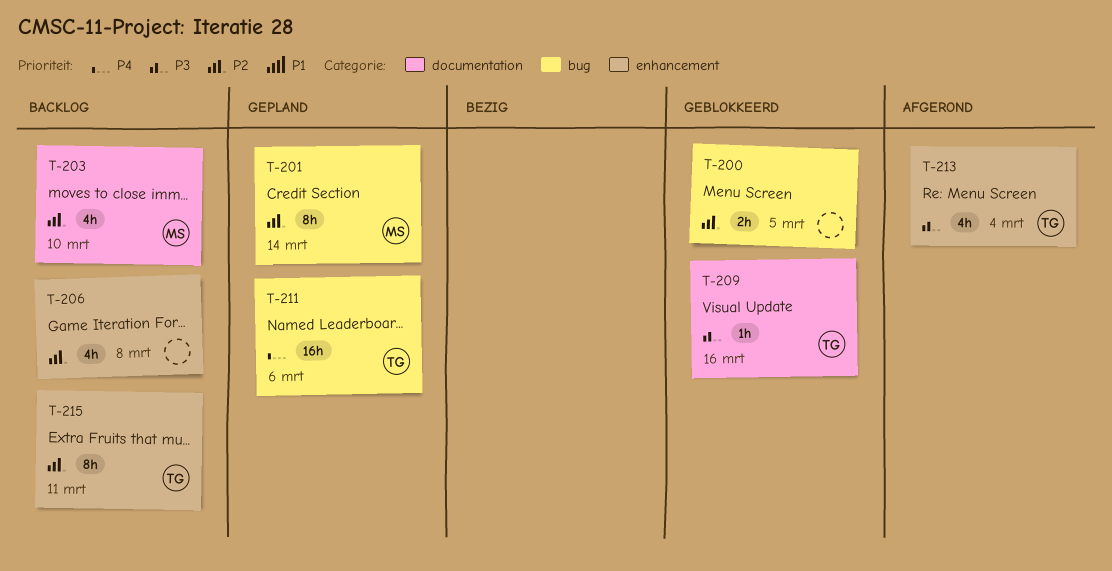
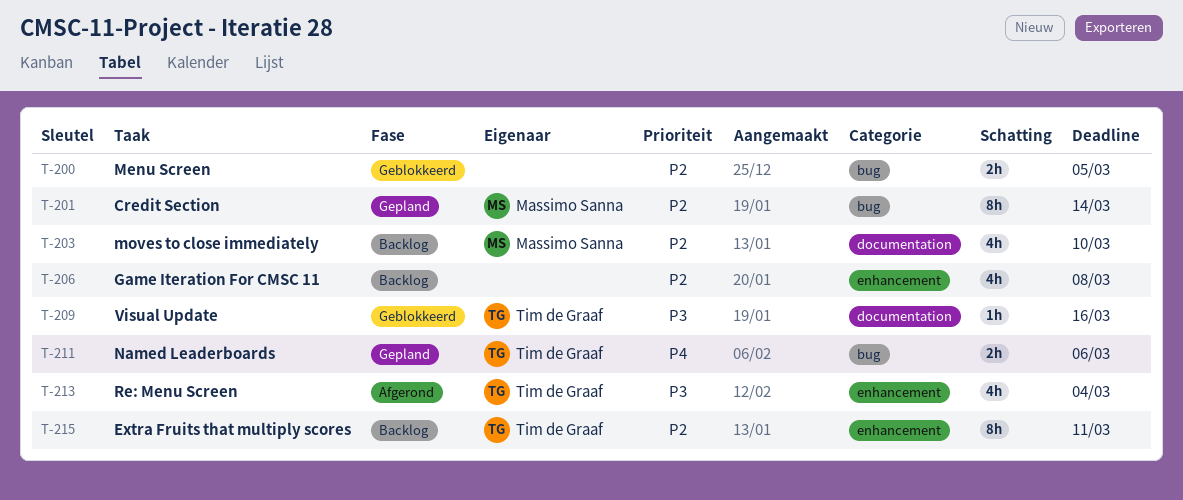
T-211, estimate: 16h -> 2h

